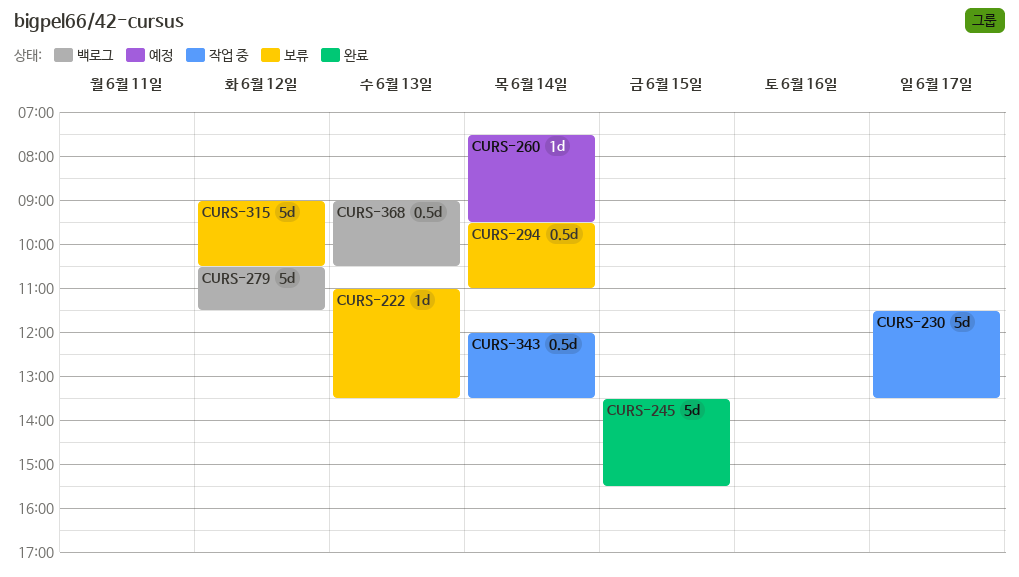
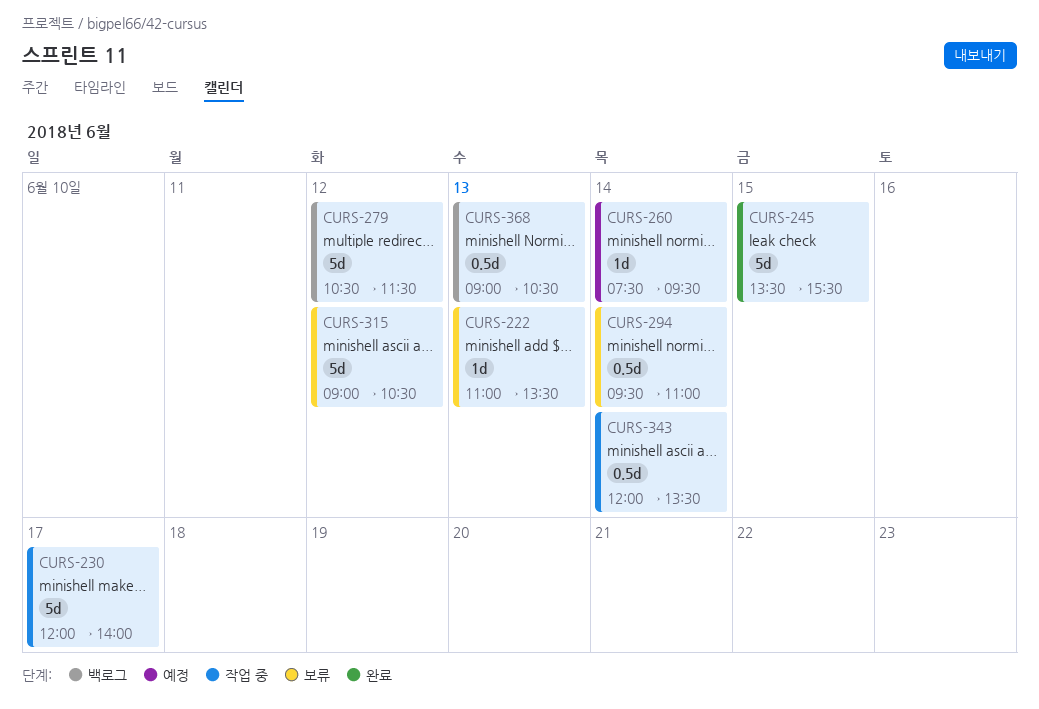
CURS-230, begins: 11:30 -> 12:00
CURS-230, ends: 13:30 -> 14:00

